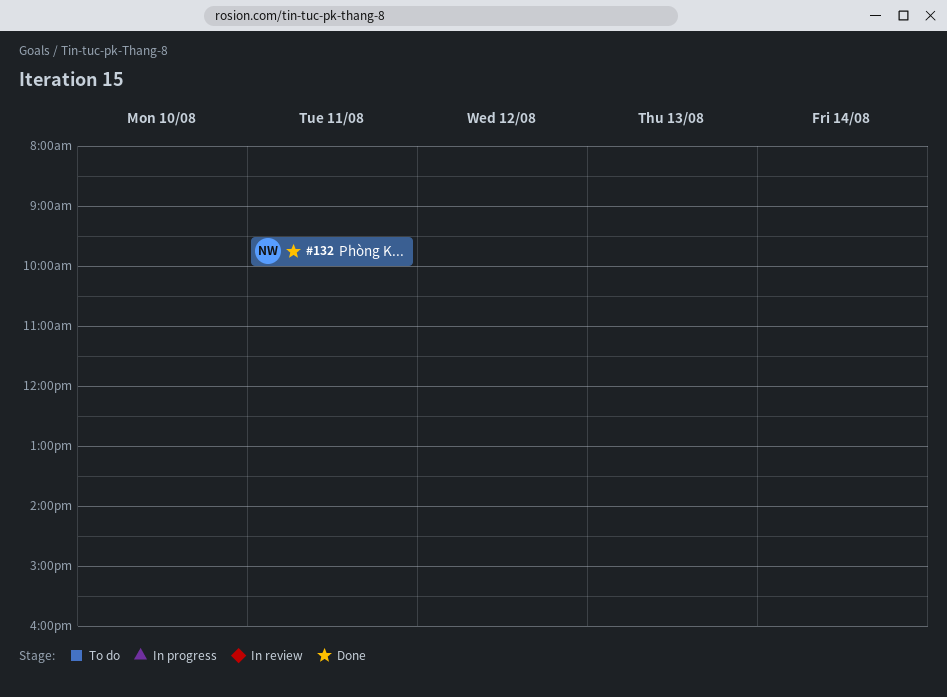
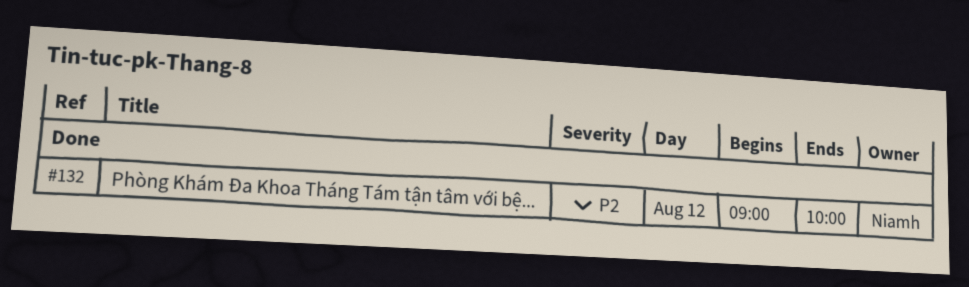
#132, day: Aug 11 -> Aug 12
#132, begins: 09:30 -> 09:00

